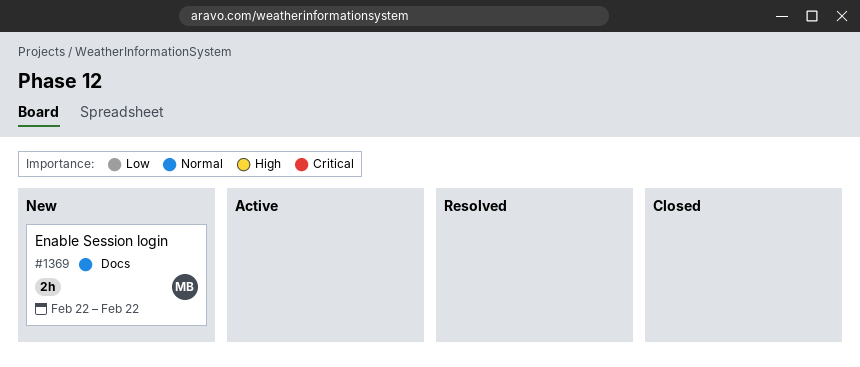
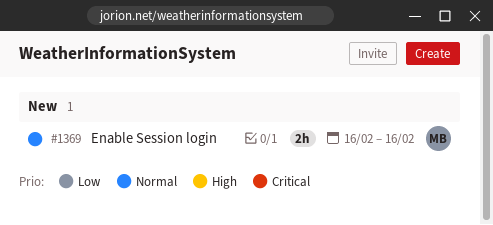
#1369, start: Feb 22 -> Feb 16
#1369, due: Feb 22 -> Feb 16

